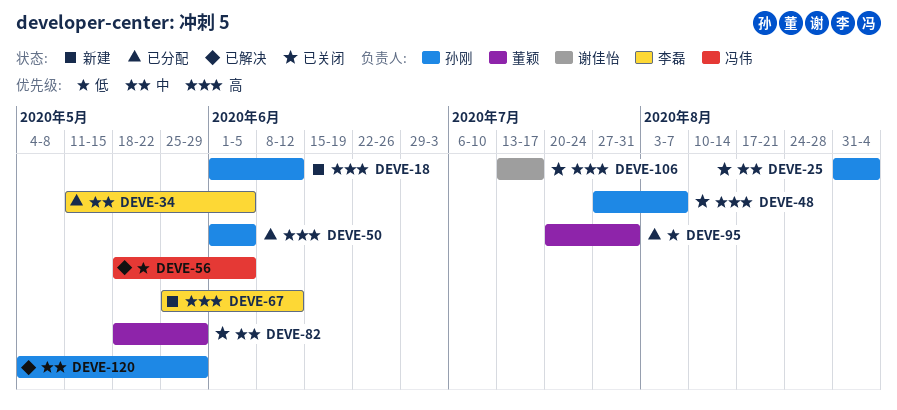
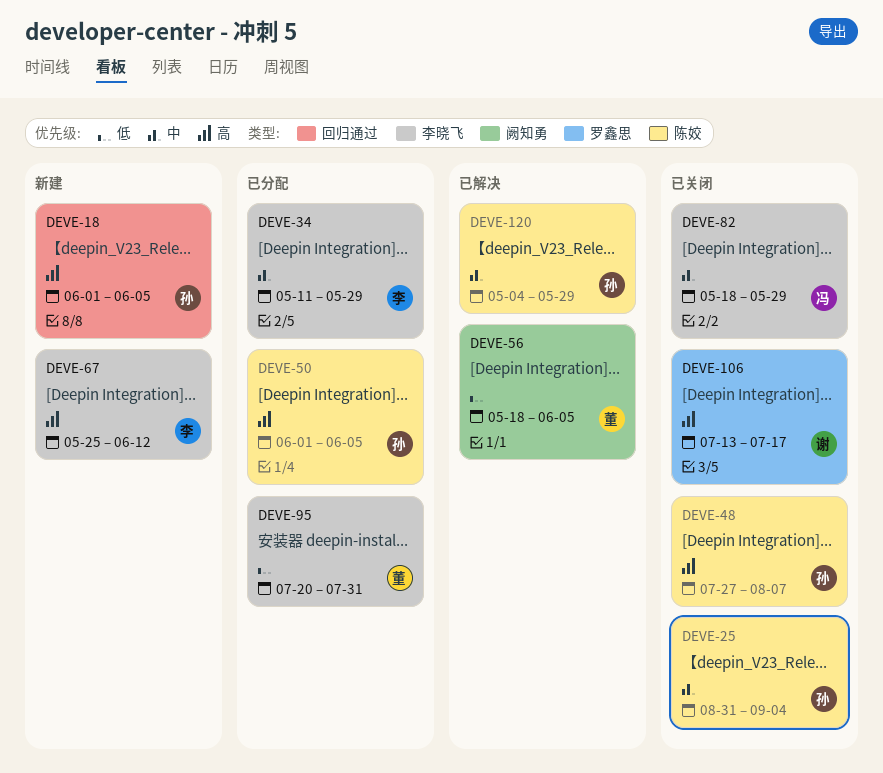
DEVE-18, due: Jun 12 -> Jun 5
DEVE-34, due: Jun 5 -> May 29
DEVE-56, owner: 冯伟 -> 董颖
DEVE-82, owner: 董颖 -> 冯伟

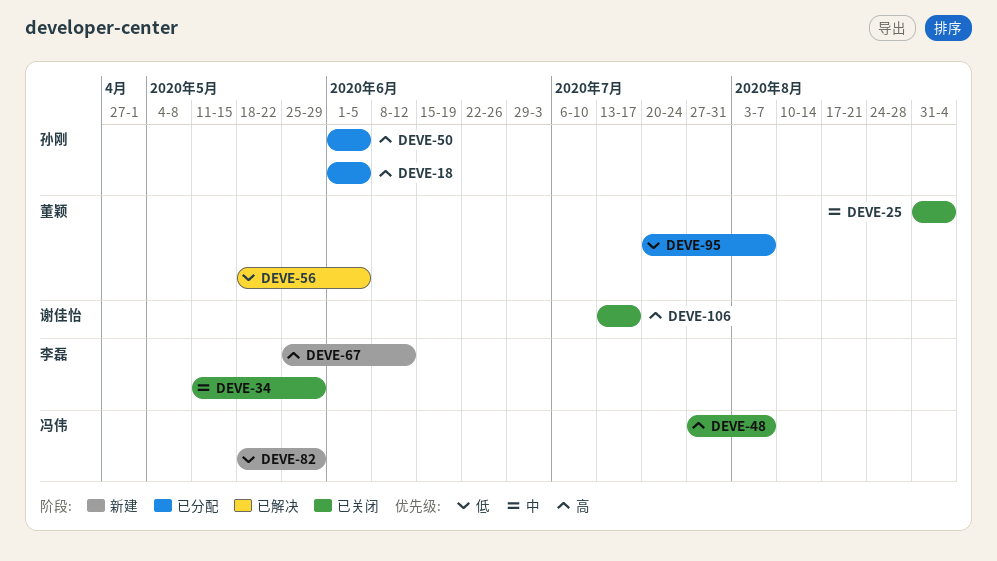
DEVE-18, status: 新建 -> 已分配
DEVE-25, owner: 孙刚 -> 董颖
DEVE-34, status: 已分配 -> 已关闭
DEVE-48, owner: 孙刚 -> 冯伟
DEVE-82, status: 已关闭 -> 新建
DEVE-82, priority: 中 -> 低
DEVE-95, due: Jul 31 -> Aug 7
DEVE-120: present -> none

